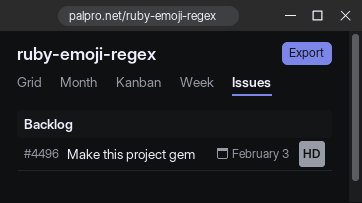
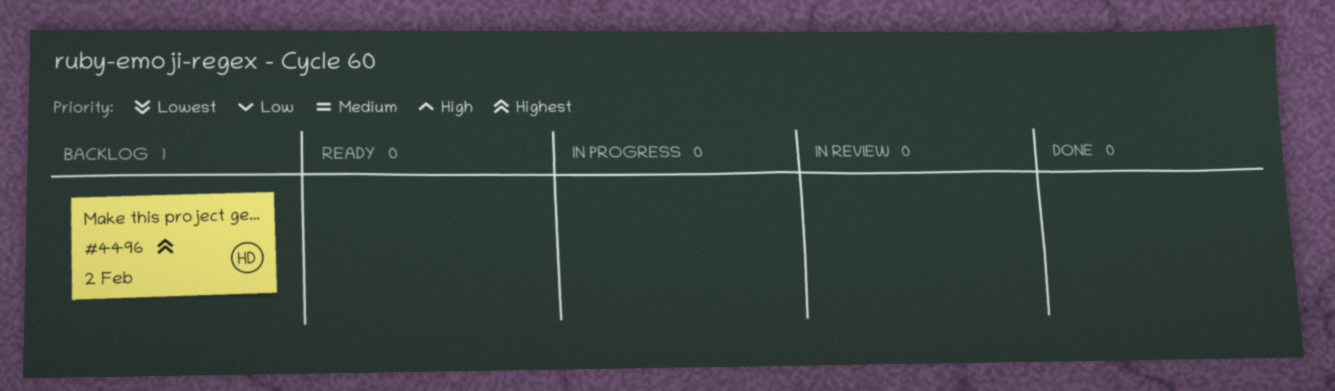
#4496, due: Feb 3 -> Feb 2

